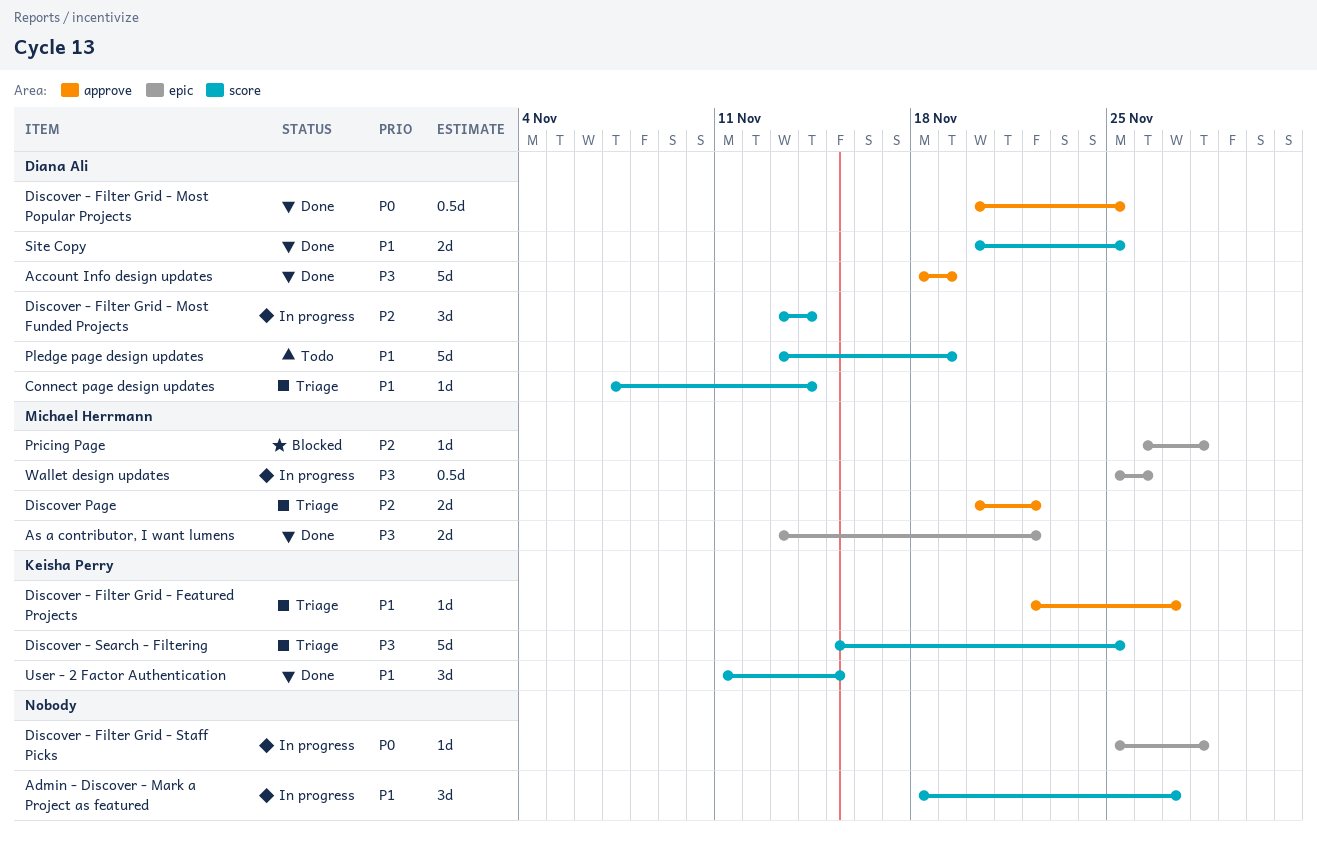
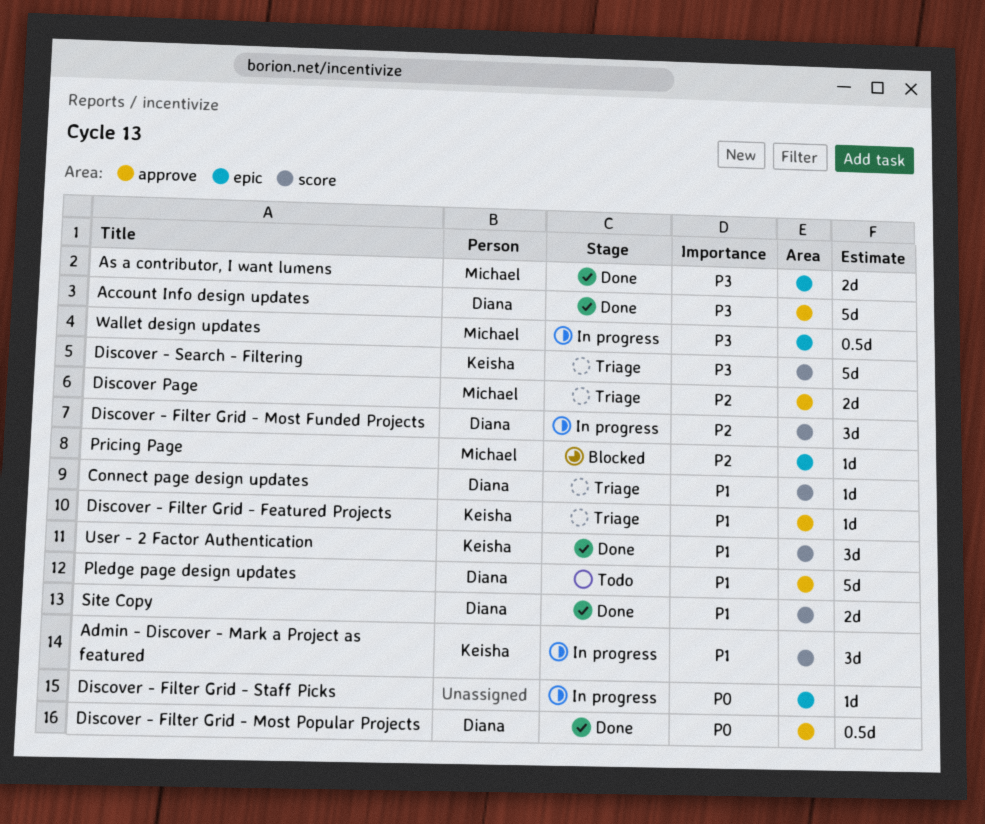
Admin - Discover - Mark a Project as featured, owner: none -> Keisha Perry
Pledge page design updates, label: score -> approve

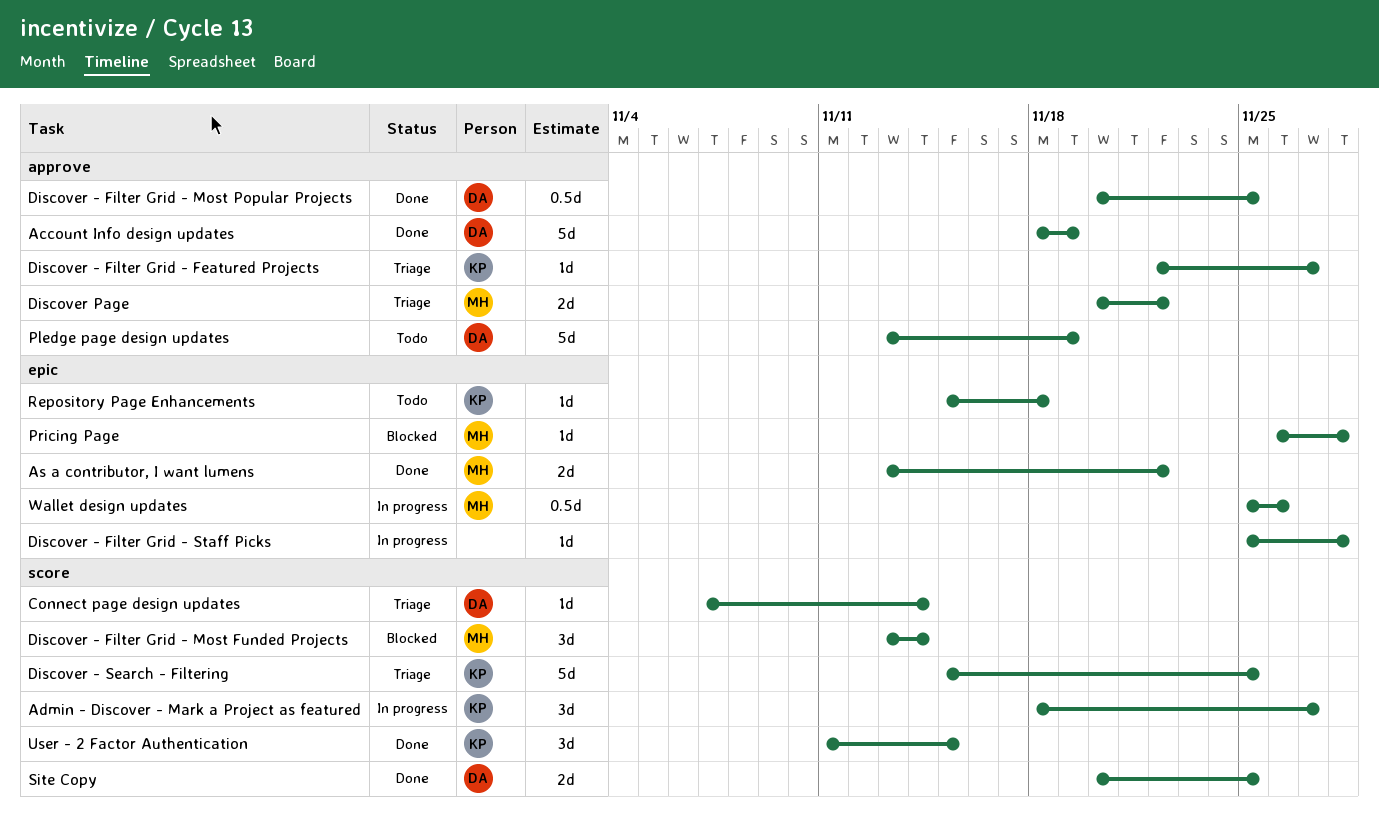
Discover - Filter Grid - Most Funded Projects, status: In progress -> Blocked
Discover - Filter Grid - Most Funded Projects, owner: Diana -> Michael
Repository Page Enhancements: none -> present

